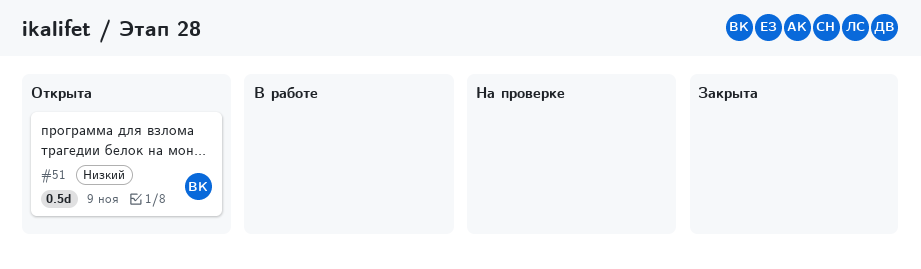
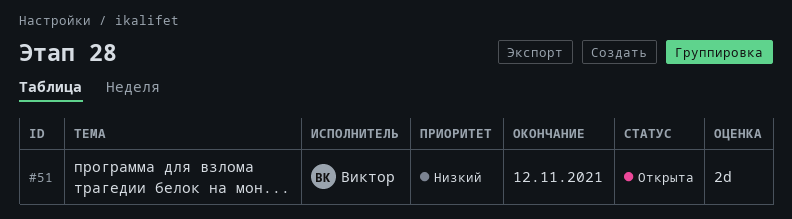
#51, estimate: 0.5d -> 2d
#51, due: Nov 9 -> Nov 12

